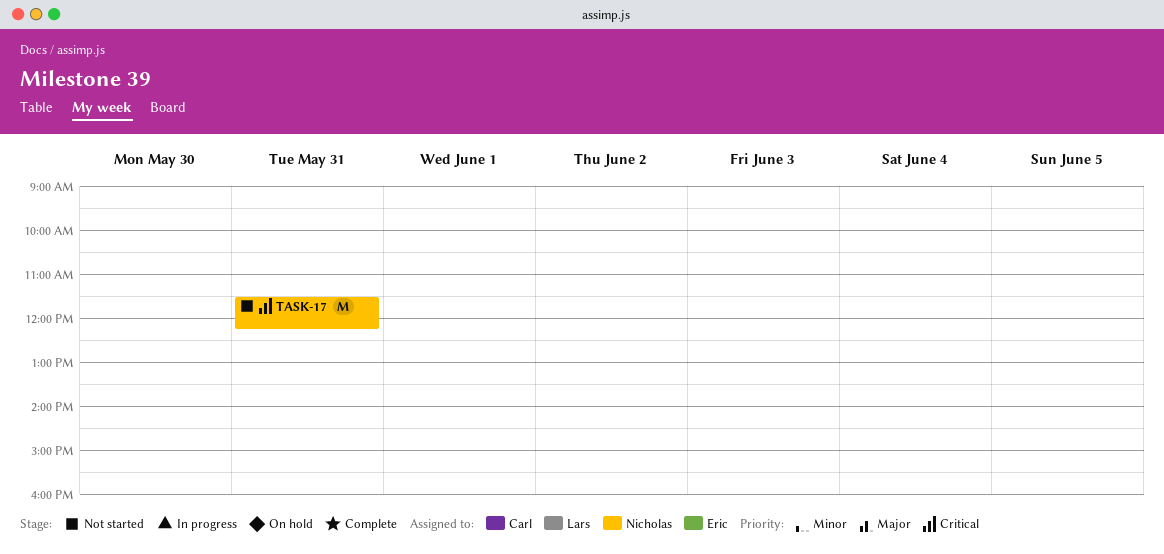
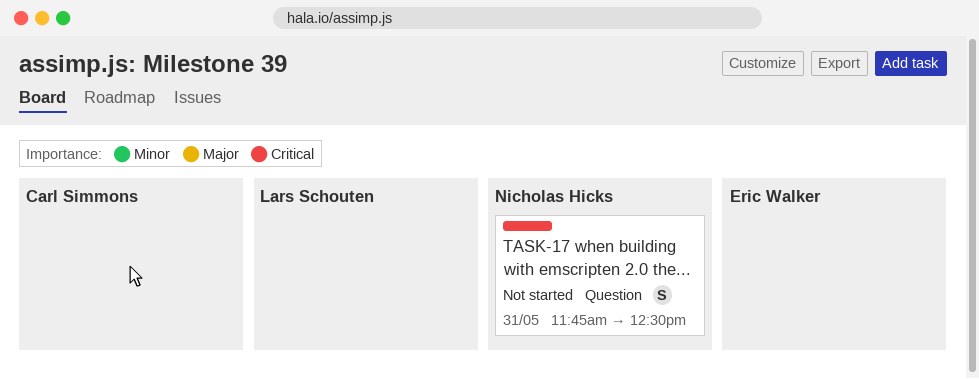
TASK-17, estimate: M -> S
TASK-17, begins: 11:30 -> 11:45
TASK-17, ends: 12:15 -> 12:30

